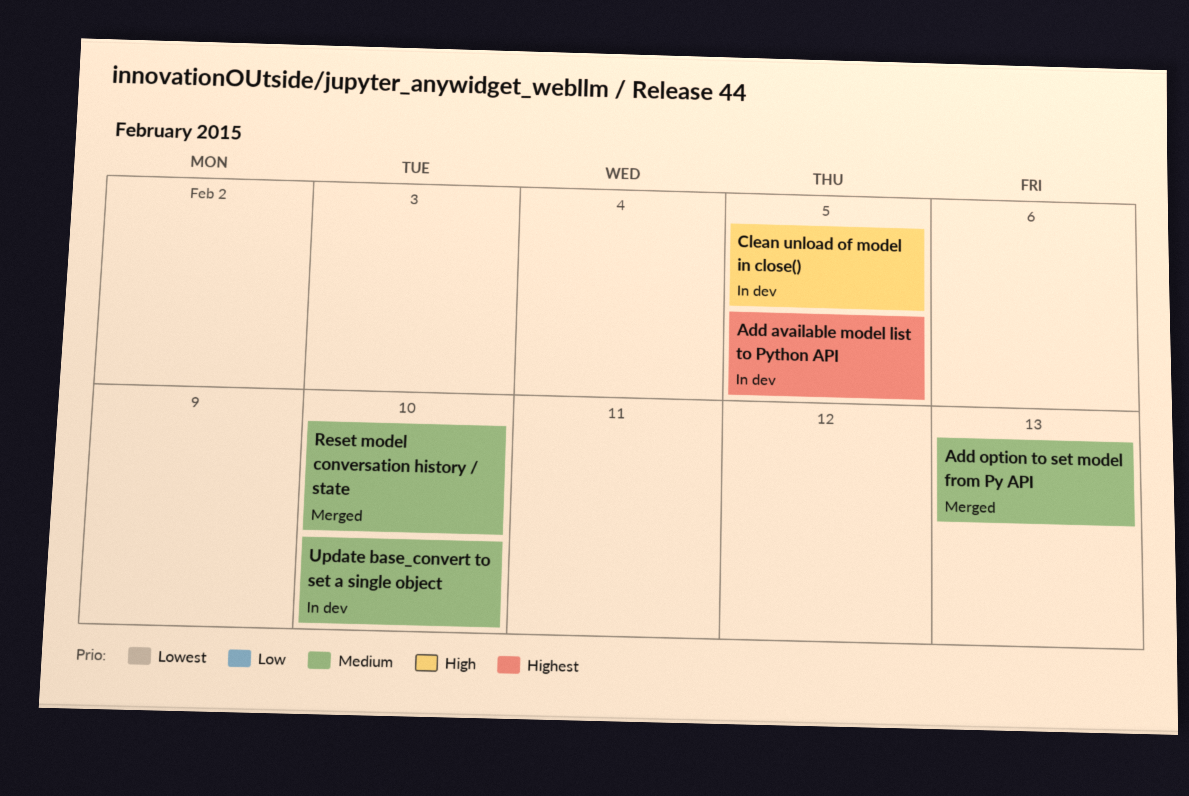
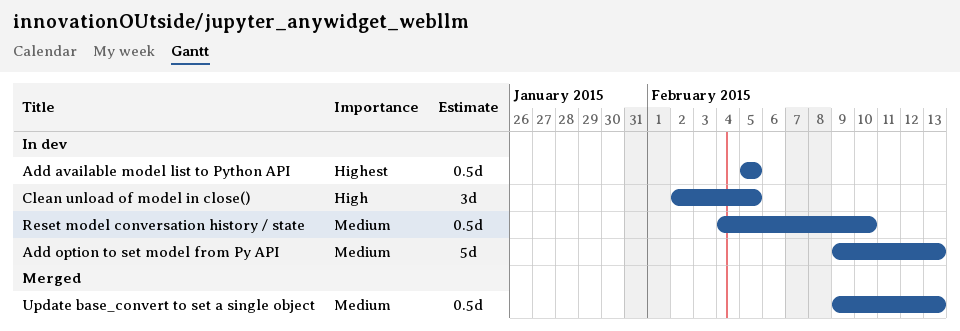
Add option to set model from Py API, status: Merged -> In dev
Reset model conversation history / state, status: Merged -> In dev
Update base_convert to set a single object, status: In dev -> Merged
Update base_convert to set a single object, due: Feb 10 -> Feb 13

